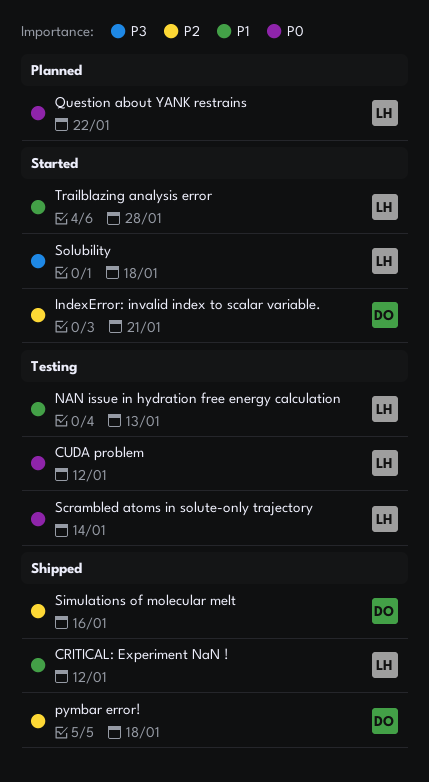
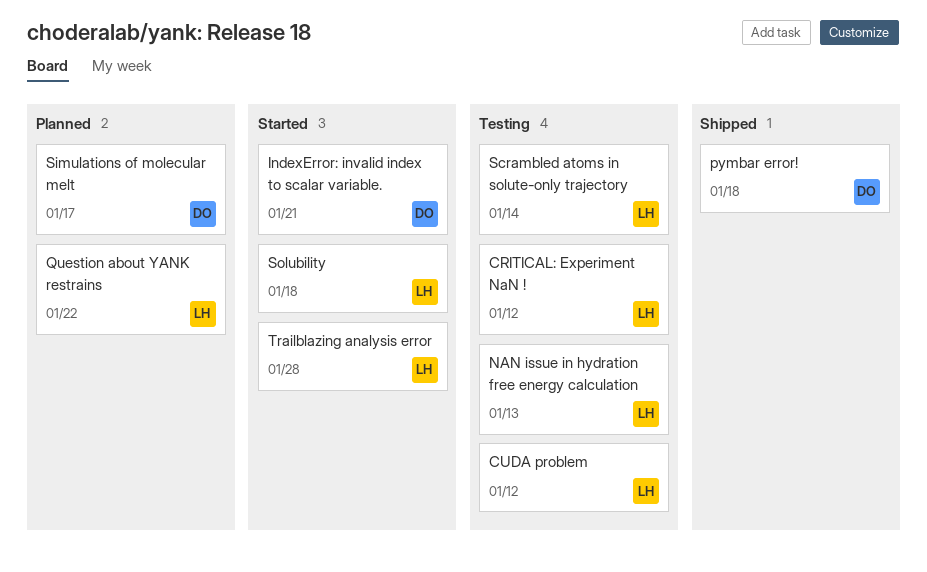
CRITICAL: Experiment NaN !, status: Shipped -> Testing
Simulations of molecular melt, status: Shipped -> Planned
Simulations of molecular melt, due: Jan 16 -> Jan 17

